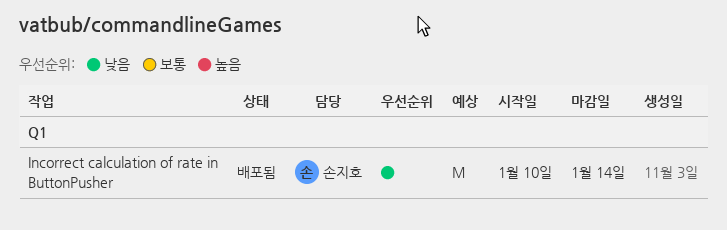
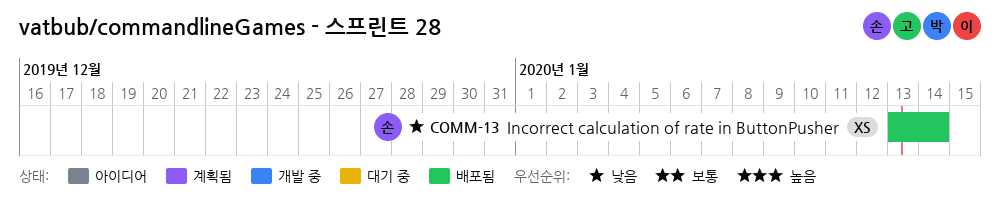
Incorrect calculation of rate in ButtonPusher, estimate: M -> XS
Incorrect calculation of rate in ButtonPusher, start: Jan 10 -> Jan 13

